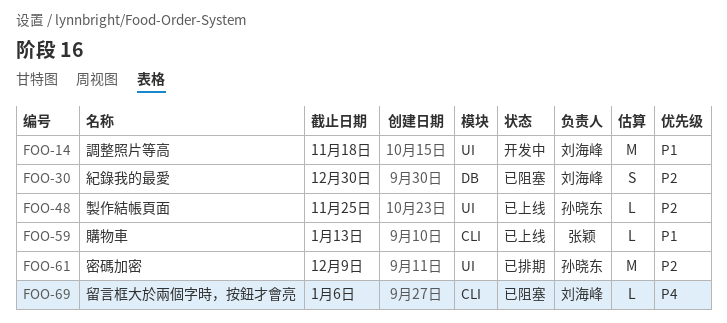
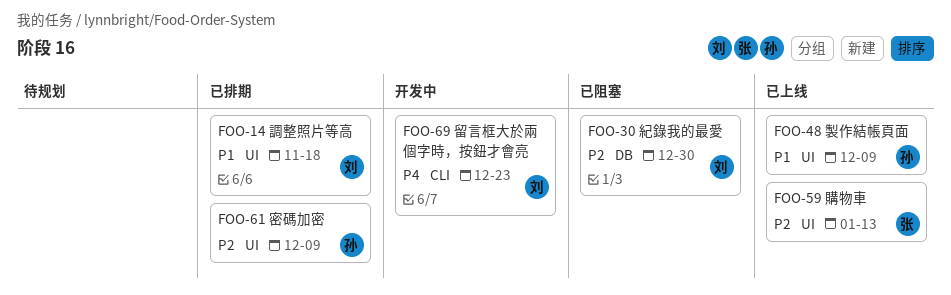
FOO-14, status: 开发中 -> 已排期
FOO-48, priority: P2 -> P1
FOO-48, due: Nov 25 -> Dec 9
FOO-59, priority: P1 -> P2
FOO-59, label: CLI -> UI
FOO-69, status: 已阻塞 -> 开发中
FOO-69, due: Jan 6 -> Dec 23

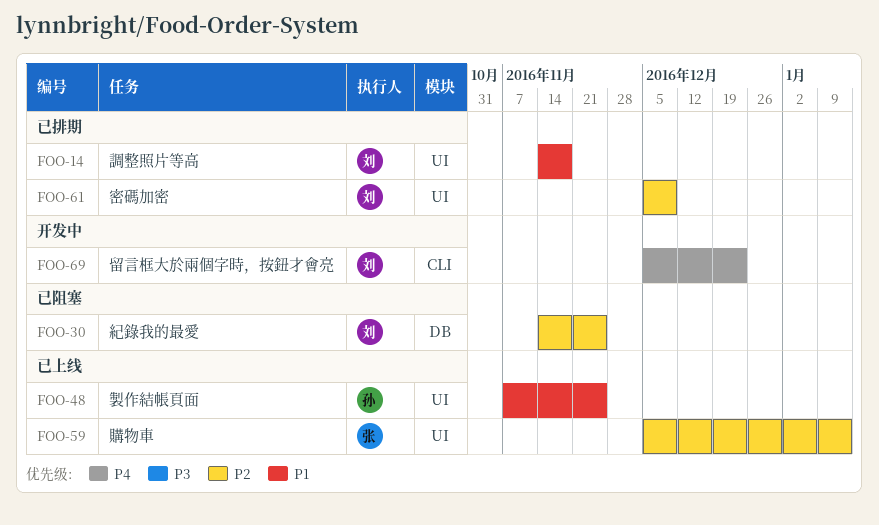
FOO-30, due: Dec 30 -> Nov 25
FOO-48, due: Dec 9 -> Nov 25
FOO-61, owner: 孙 -> 刘

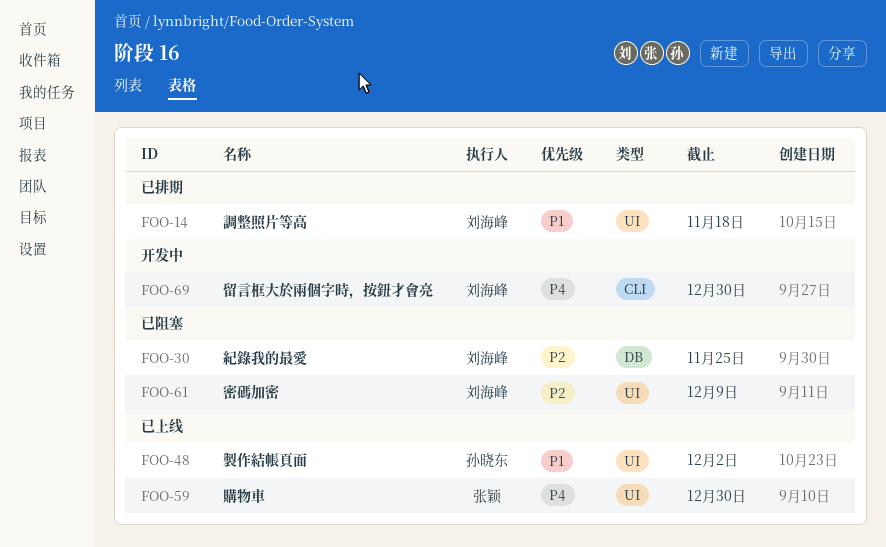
FOO-48, due: Nov 25 -> Dec 2
FOO-59, priority: P2 -> P4
FOO-59, due: Jan 13 -> Dec 30
FOO-61, status: 已排期 -> 已阻塞
FOO-69, due: Dec 23 -> Dec 30

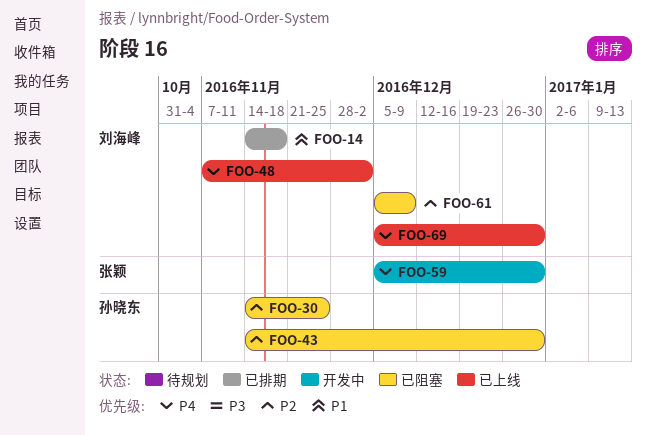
FOO-30, owner: 刘海峰 -> 孙晓东
FOO-43: none -> present
FOO-48, owner: 孙晓东 -> 刘海峰
FOO-48, priority: P1 -> P4
FOO-59, status: 已上线 -> 开发中
FOO-69, status: 开发中 -> 已上线

